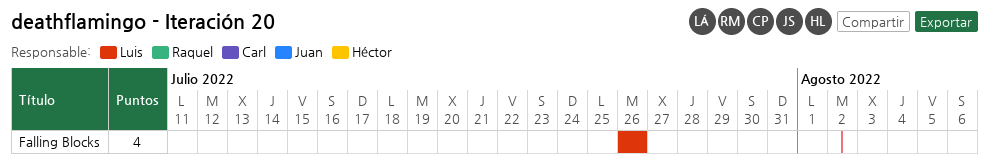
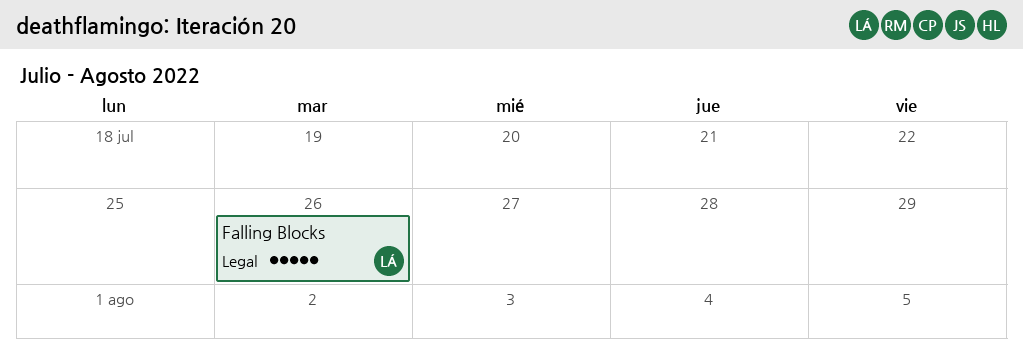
Falling Blocks, estimate: 4 -> 5

